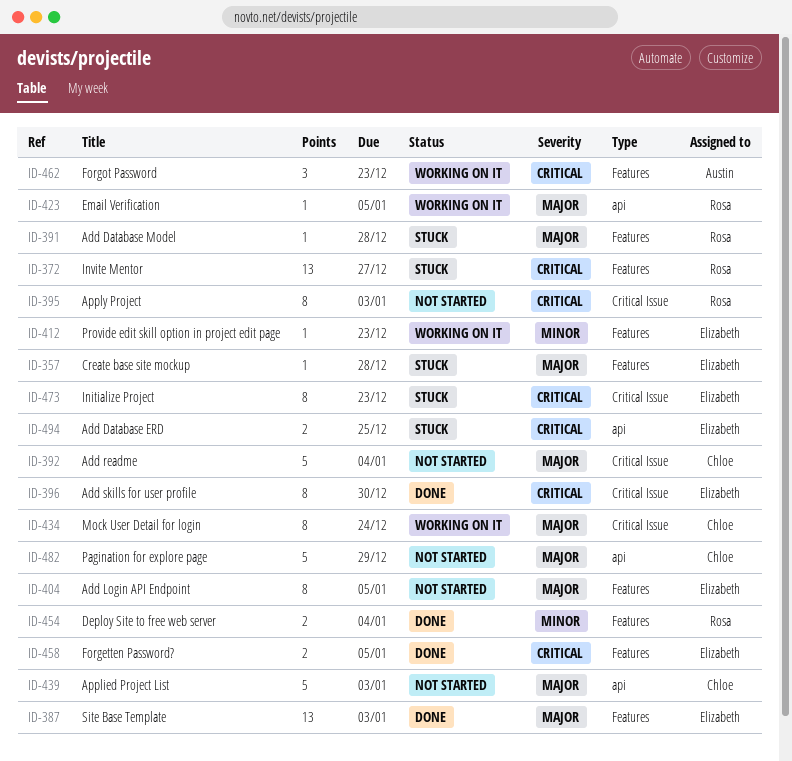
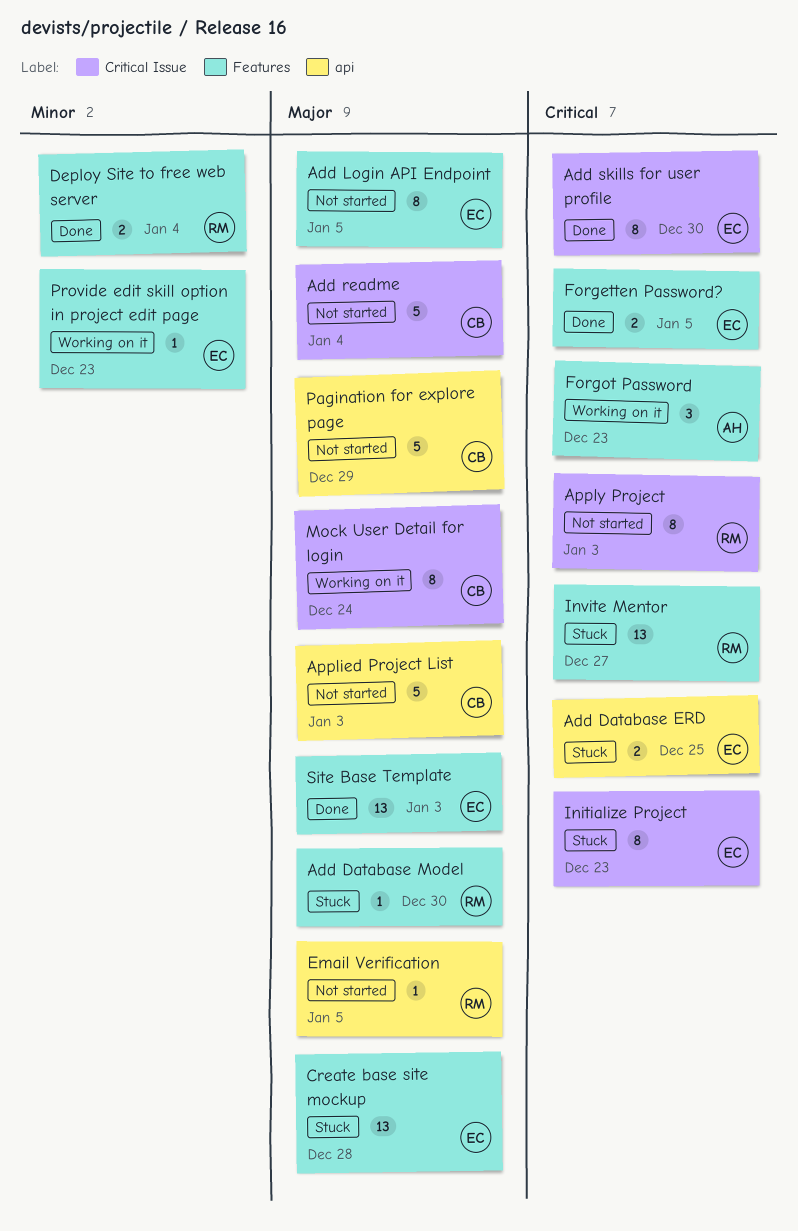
Add Database Model, due: Dec 28 -> Dec 30
Create base site mockup, estimate: 1 -> 13
Email Verification, status: Working on it -> Not started

